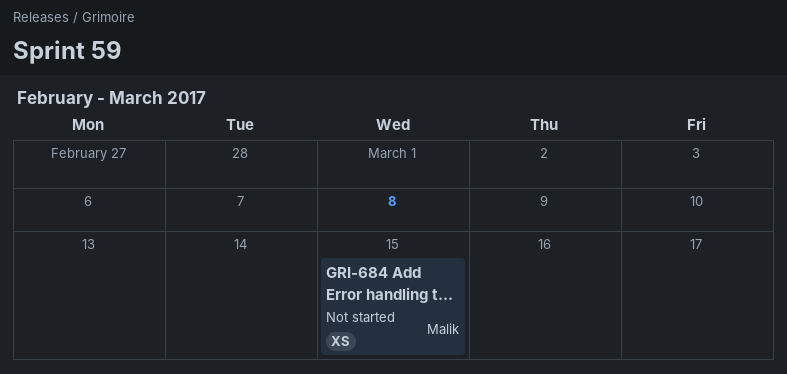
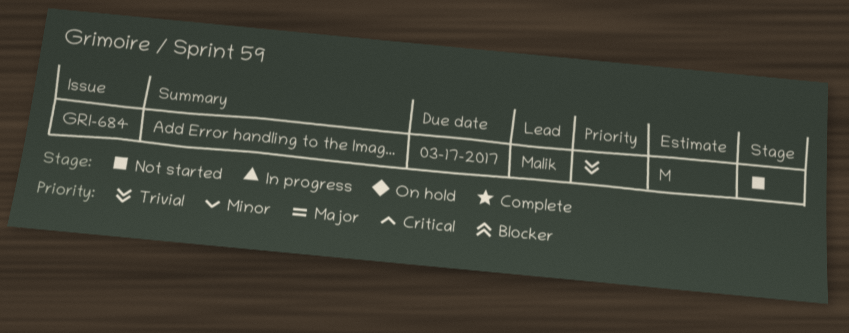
GRI-684, estimate: XS -> M
GRI-684, due: Mar 15 -> Mar 17

